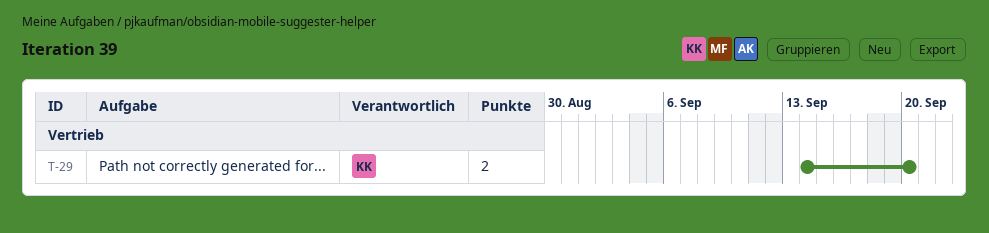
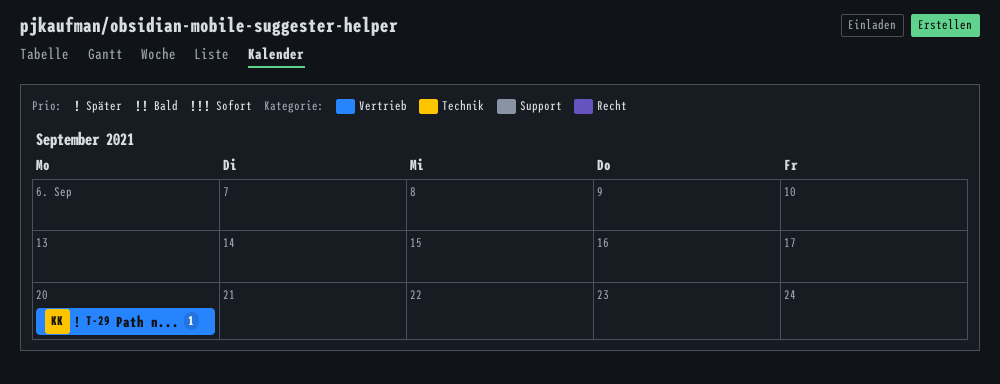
T-29, estimate: 2 -> 1
T-29, start: Sep 14 -> Sep 20

